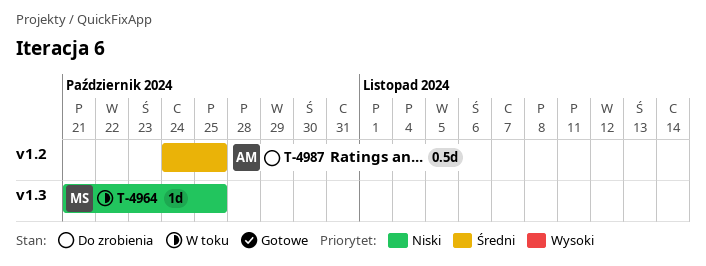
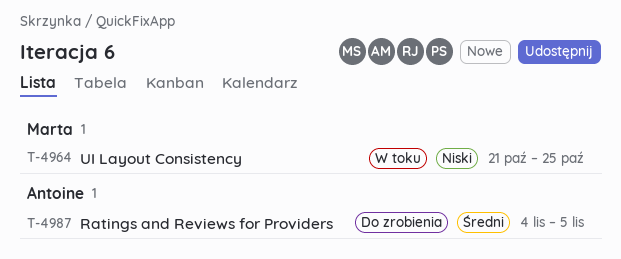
T-4987, start: Oct 24 -> Nov 4
T-4987, due: Oct 25 -> Nov 5

